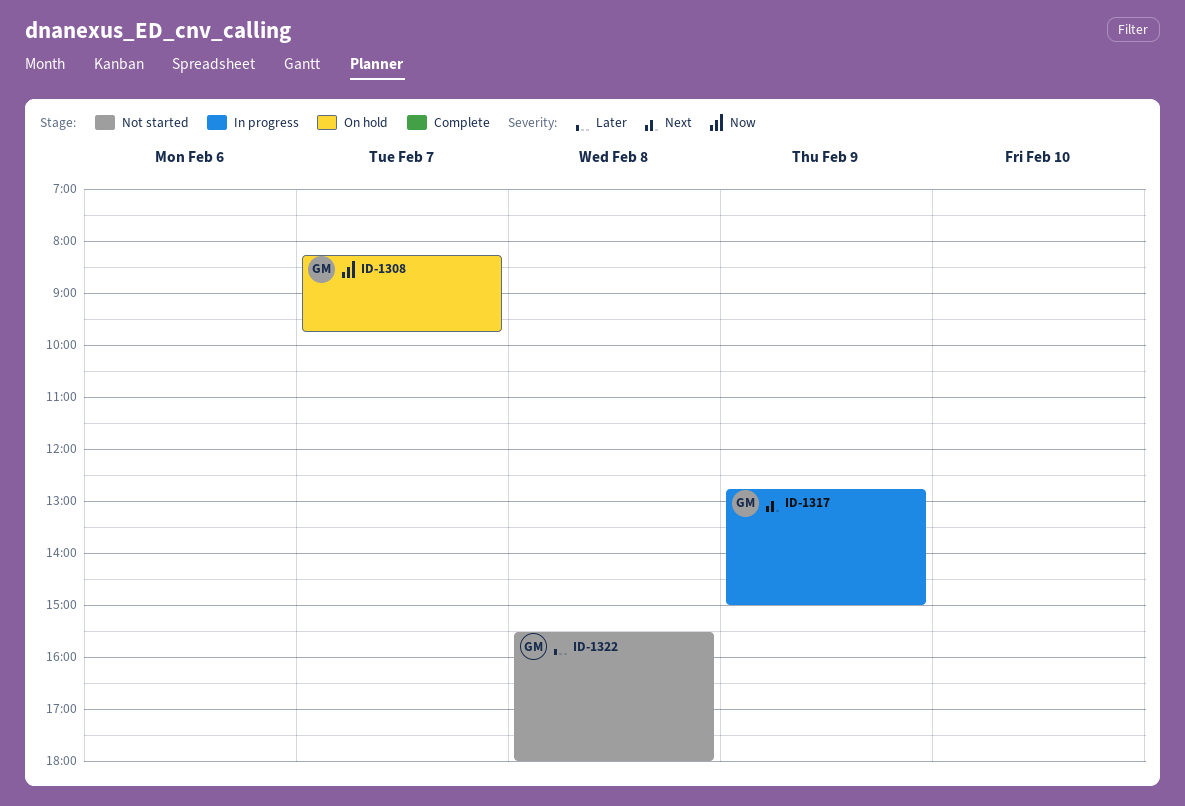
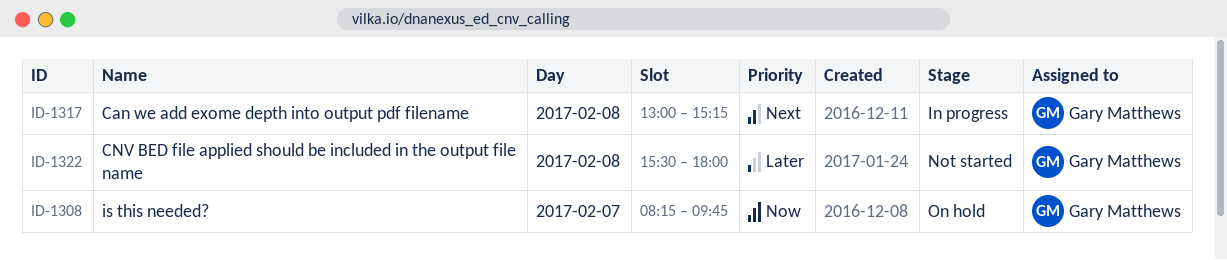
ID-1317, day: Feb 9 -> Feb 8
ID-1317, begins: 12:45 -> 13:00
ID-1317, ends: 15:00 -> 15:15

